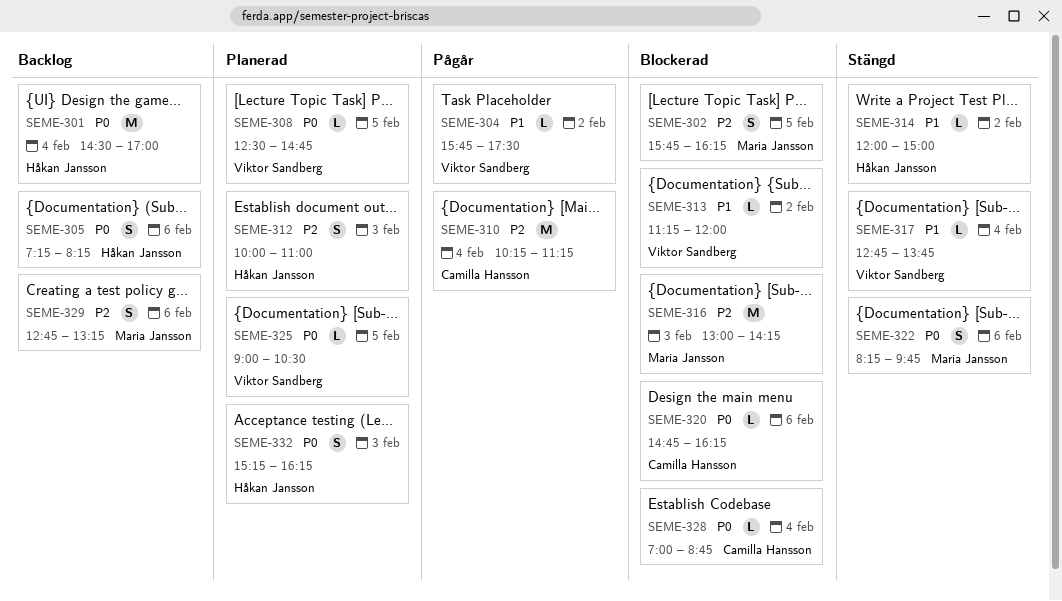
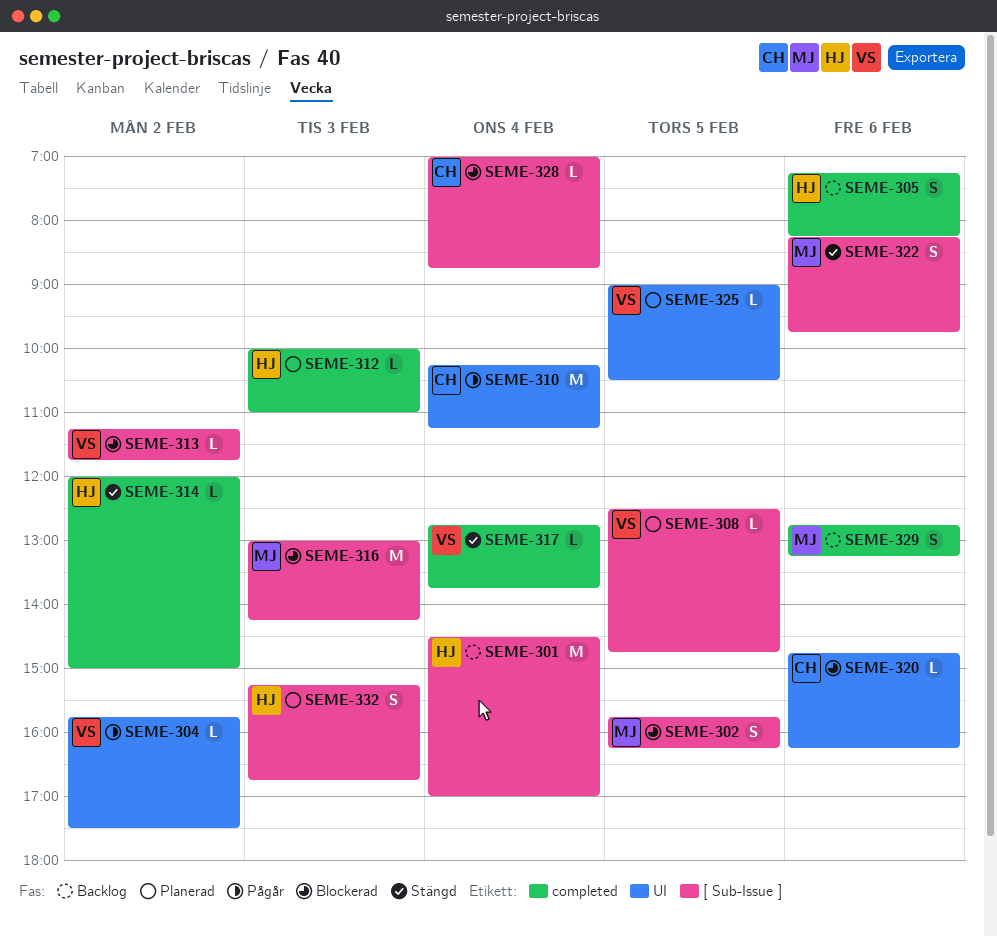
SEME-312, estimate: S -> L
SEME-313, ends: 12:00 -> 11:45
SEME-332, ends: 16:15 -> 16:45

